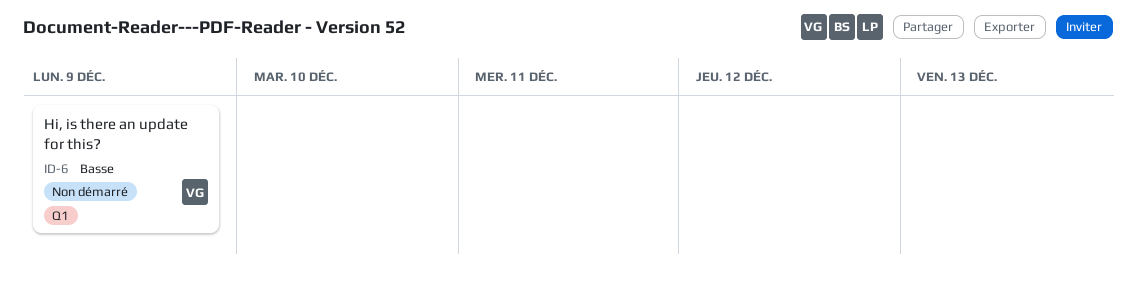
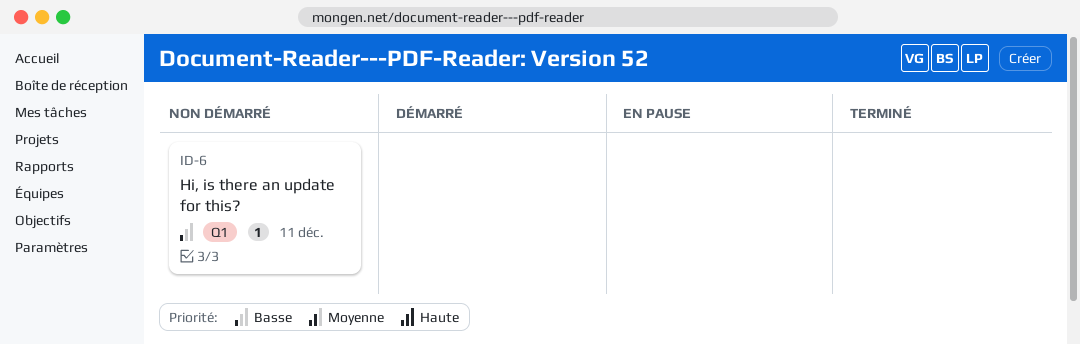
ID-6, due: Dec 9 -> Dec 11

